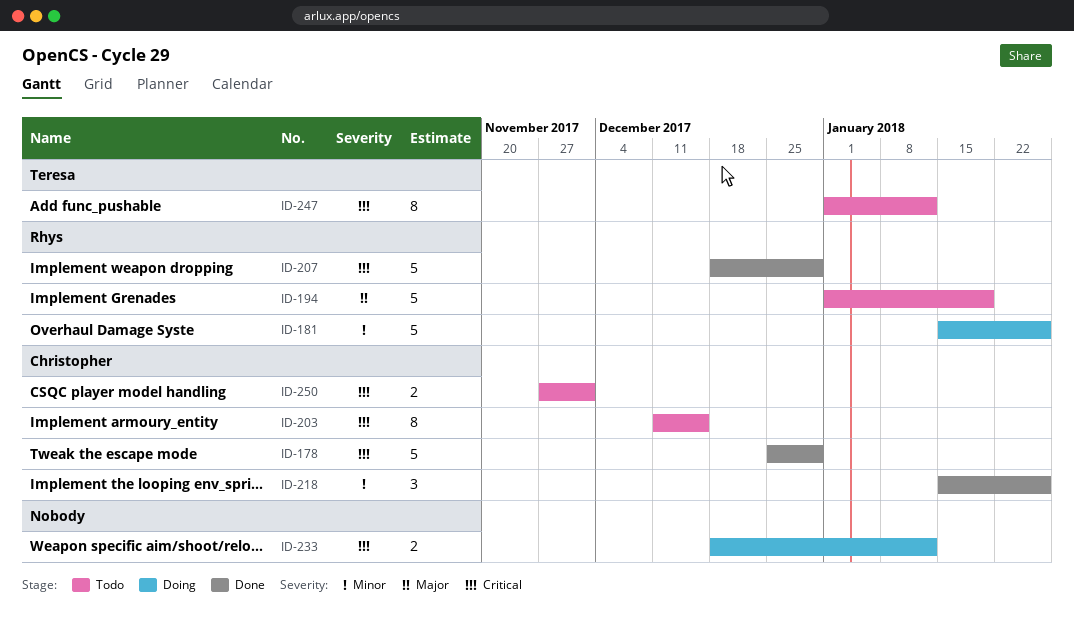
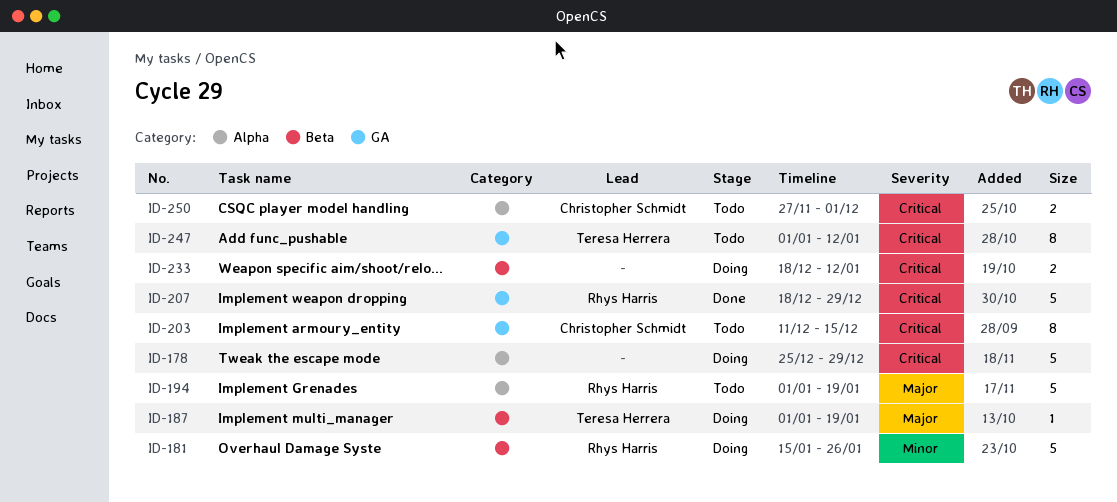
ID-178, status: Done -> Doing
ID-178, owner: Christopher Schmidt -> none
ID-187: none -> present
ID-218: present -> none

